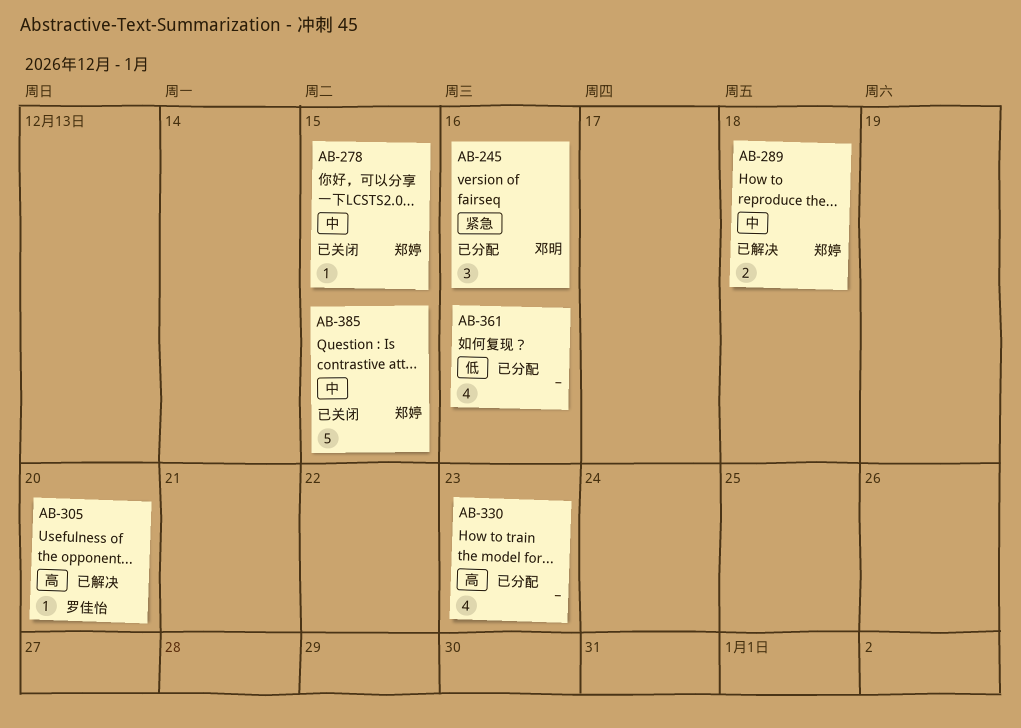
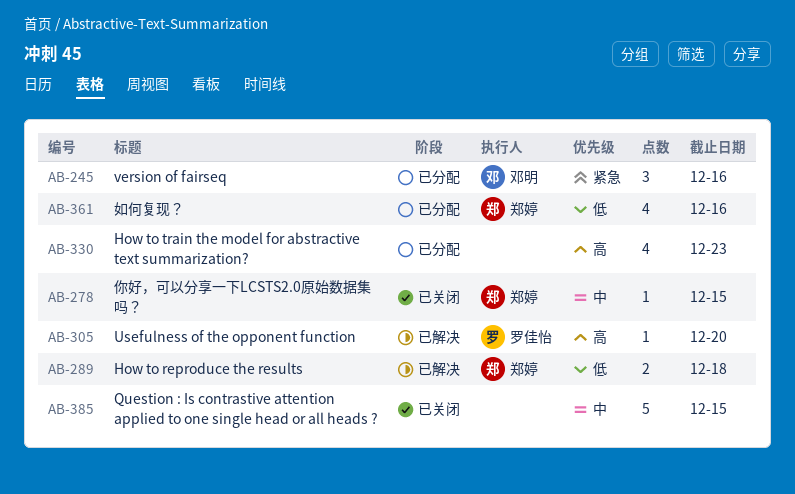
AB-289, priority: 中 -> 低
AB-361, owner: none -> 郑婷
AB-385, owner: 郑婷 -> none

